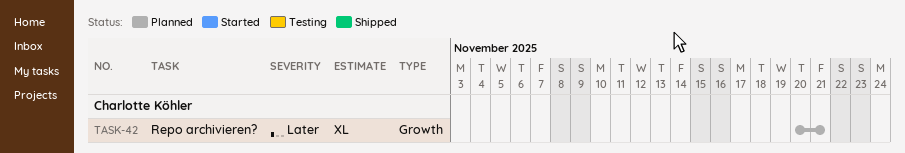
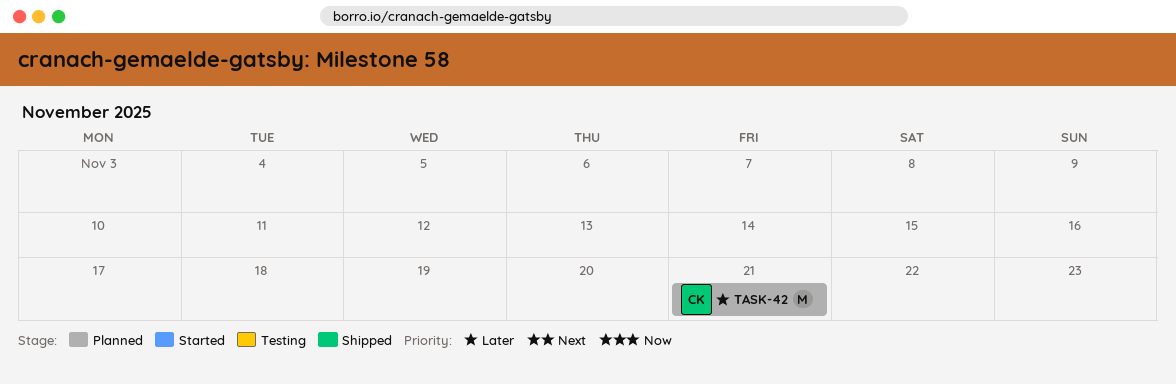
TASK-42, estimate: XL -> M
TASK-42, start: Nov 20 -> Nov 21

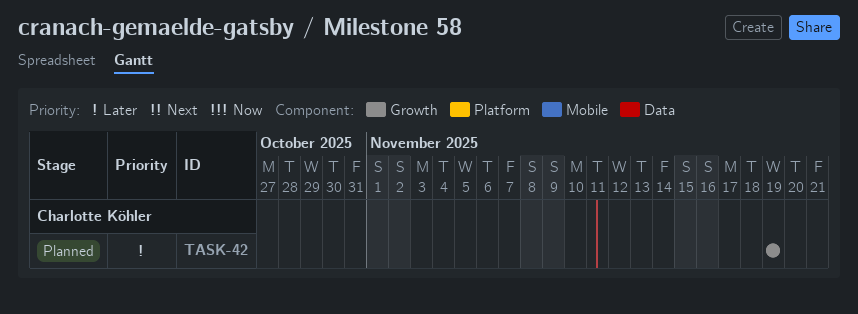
TASK-42, start: Nov 21 -> Nov 19
TASK-42, due: Nov 21 -> Nov 19

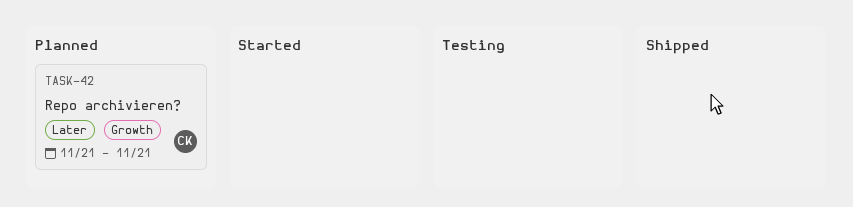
TASK-42, start: Nov 19 -> Nov 21
TASK-42, due: Nov 19 -> Nov 21

